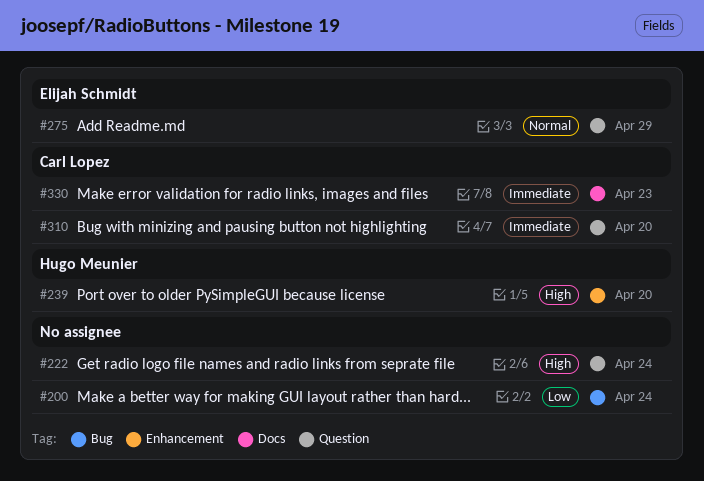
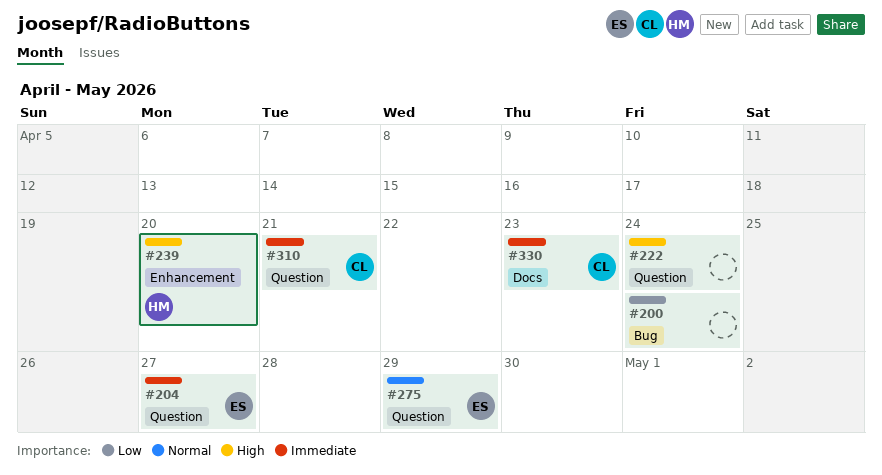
#204: none -> present
#310, due: Apr 20 -> Apr 21

